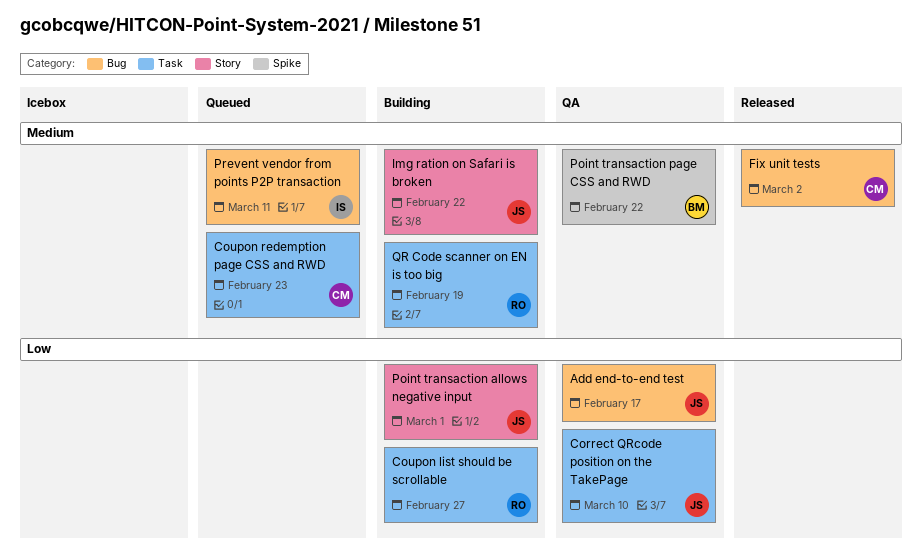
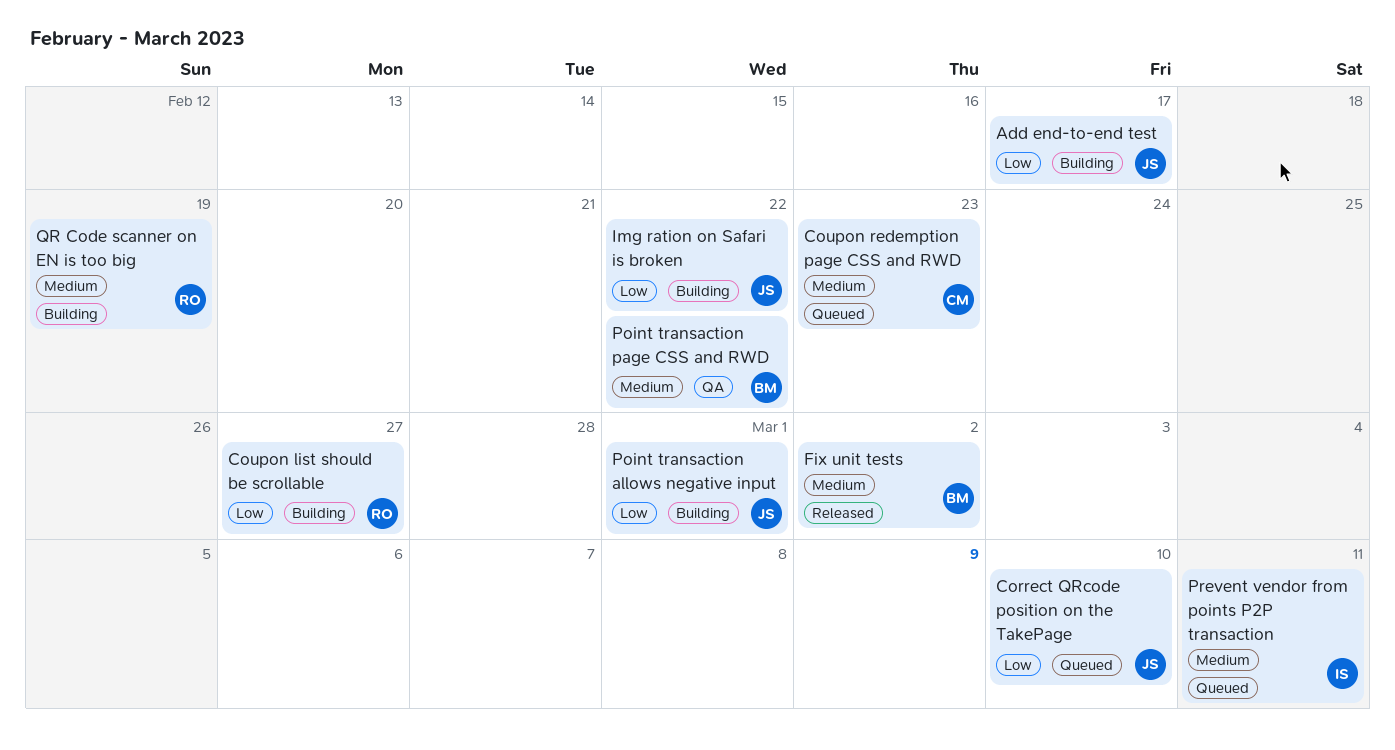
Add end-to-end test, status: QA -> Building
Correct QRcode position on the TakePage, status: QA -> Queued
Fix unit tests, owner: CM -> BM
Img ration on Safari is broken, priority: Medium -> Low

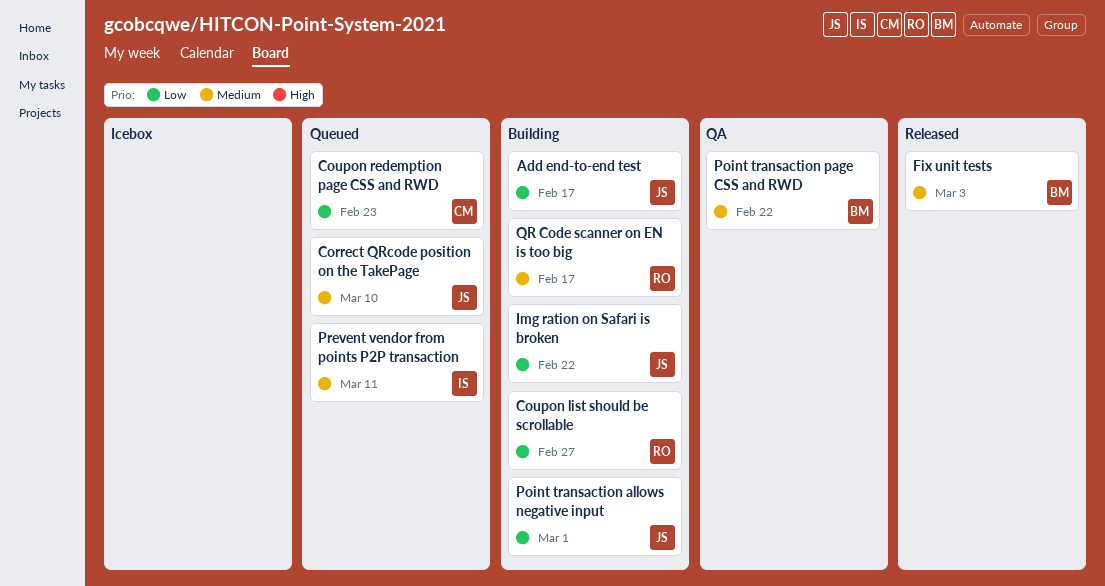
Correct QRcode position on the TakePage, priority: Low -> Medium
Coupon redemption page CSS and RWD, priority: Medium -> Low
Fix unit tests, due: Mar 2 -> Mar 3
QR Code scanner on EN is too big, due: Feb 19 -> Feb 17

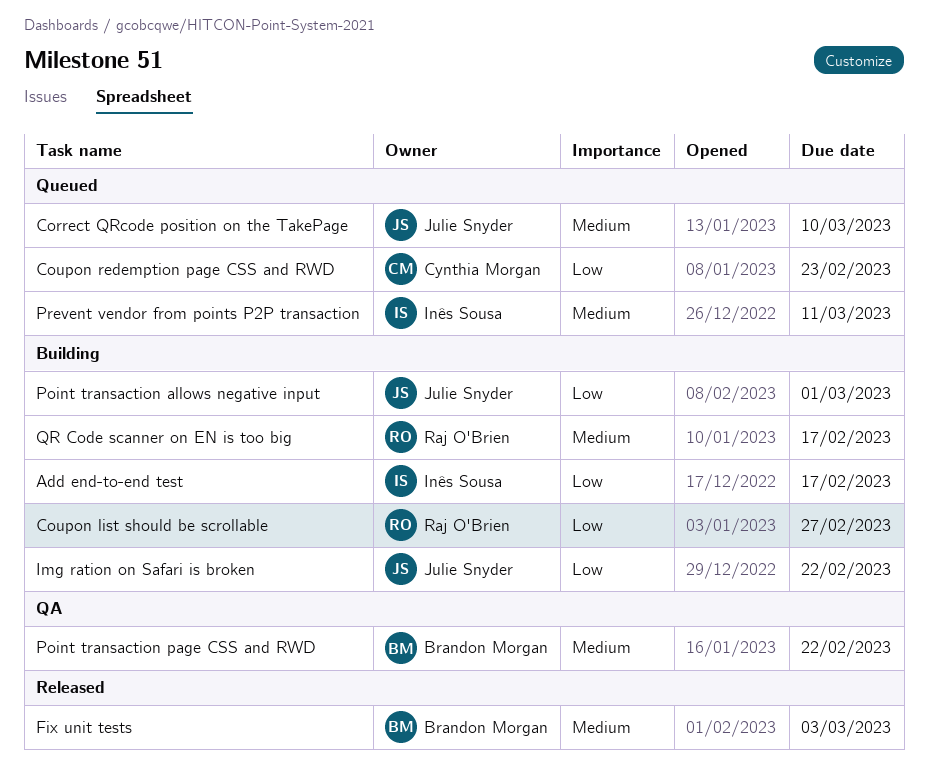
Add end-to-end test, owner: Julie Snyder -> Inês Sousa

